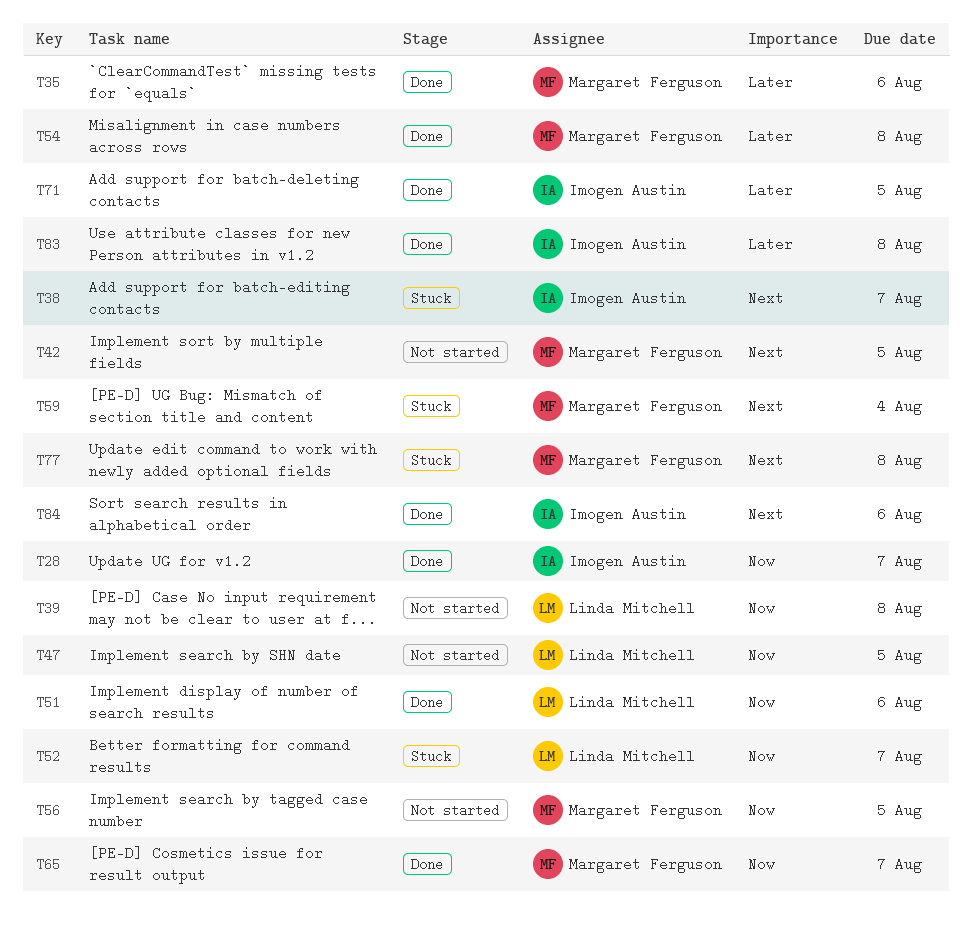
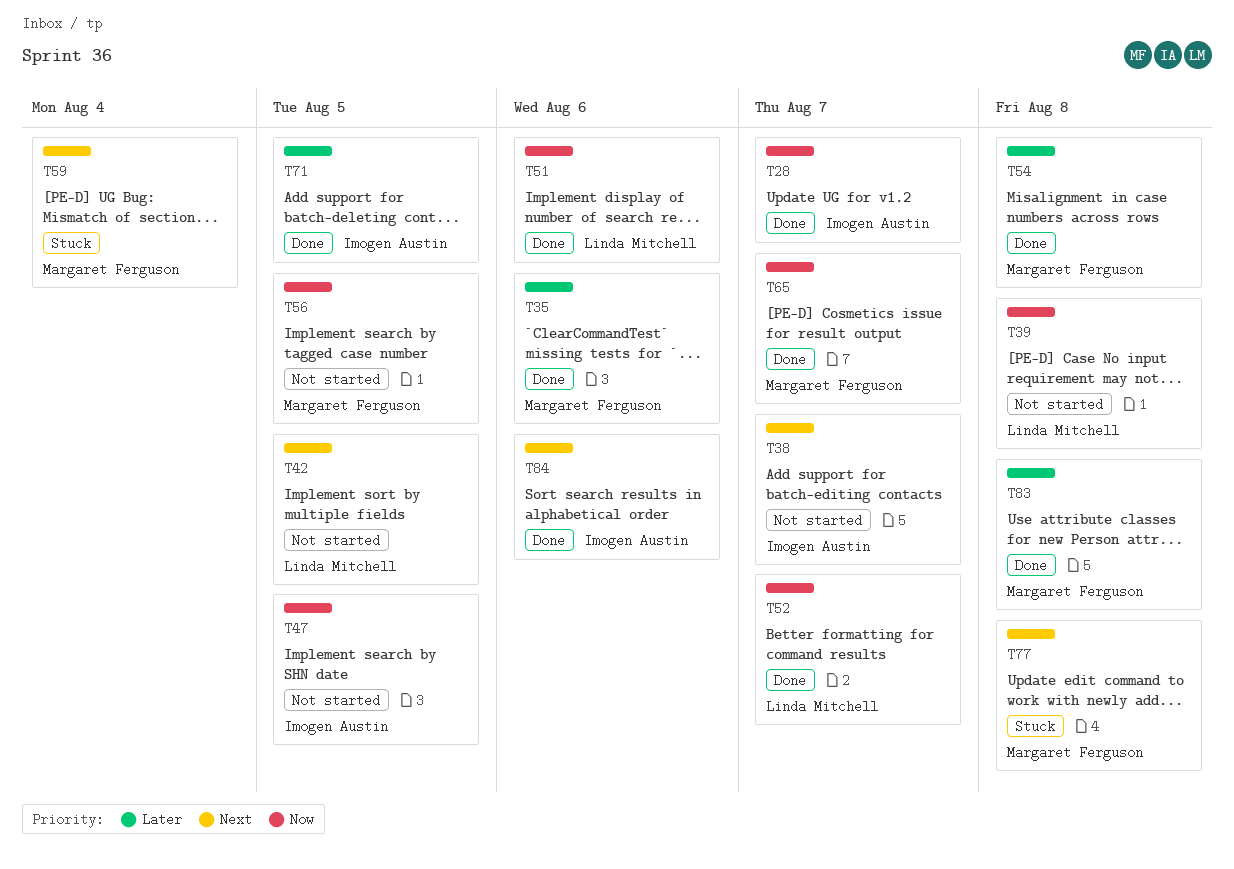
T38, status: Stuck -> Not started
T42, owner: Margaret Ferguson -> Linda Mitchell
T47, owner: Linda Mitchell -> Imogen Austin
T52, status: Stuck -> Done
T83, owner: Imogen Austin -> Margaret Ferguson

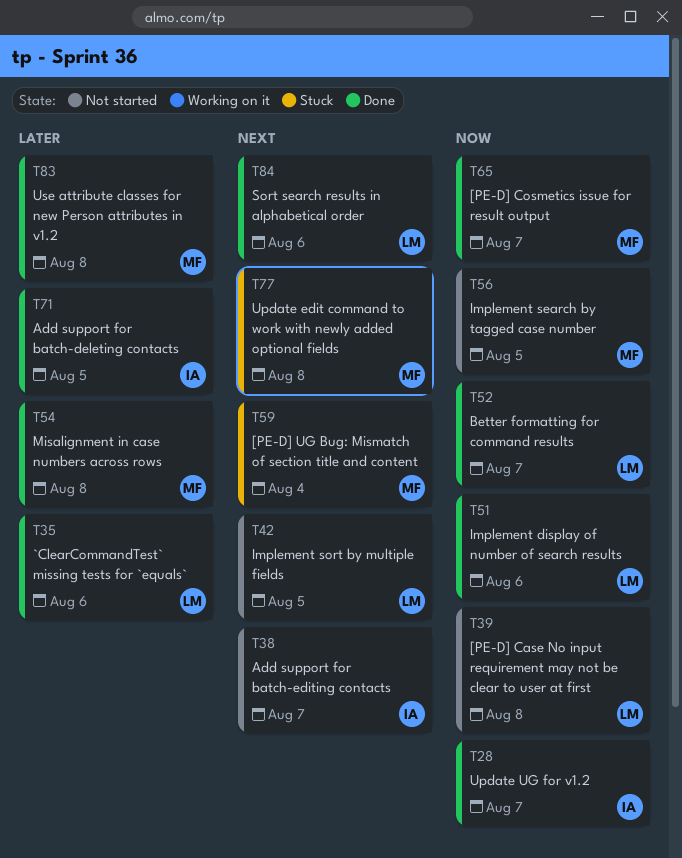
T35, owner: Margaret Ferguson -> Linda Mitchell
T47: present -> none
T84, owner: Imogen Austin -> Linda Mitchell

